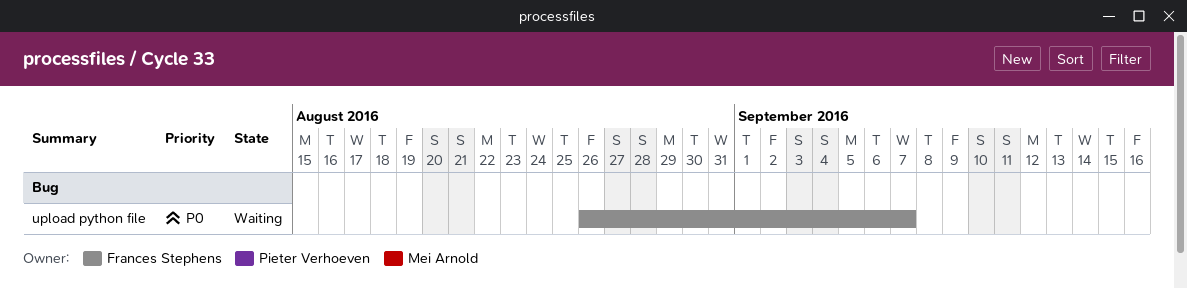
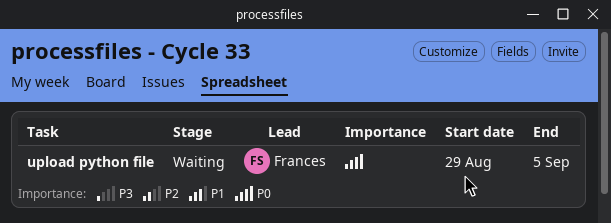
upload python file, start: Aug 26 -> Aug 29
upload python file, due: Sep 7 -> Sep 5

